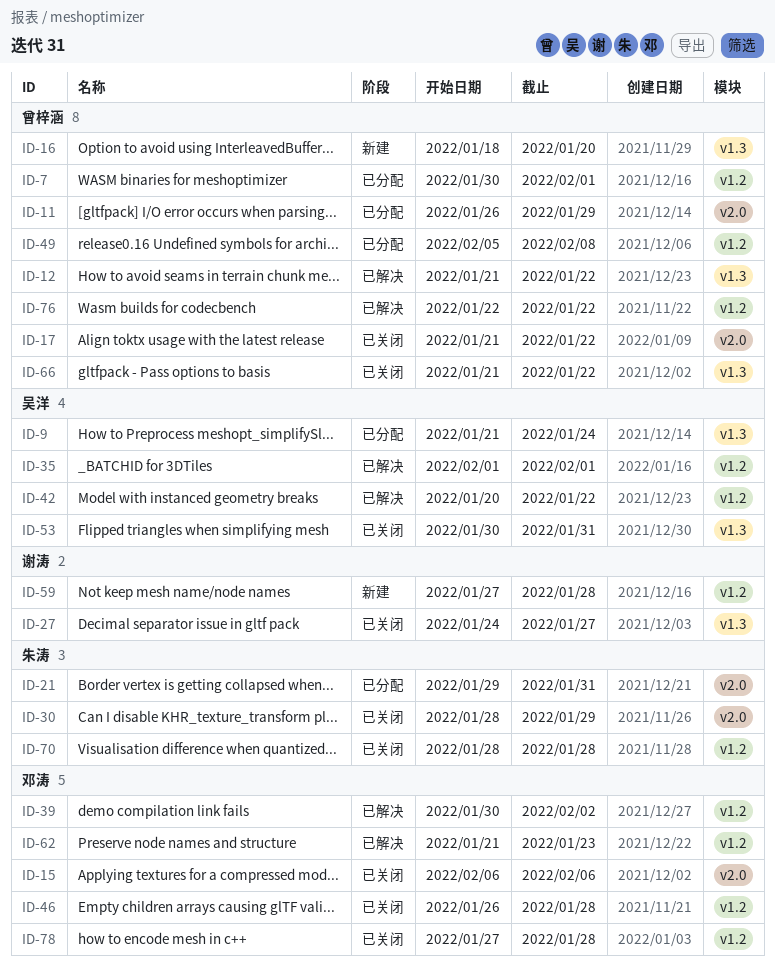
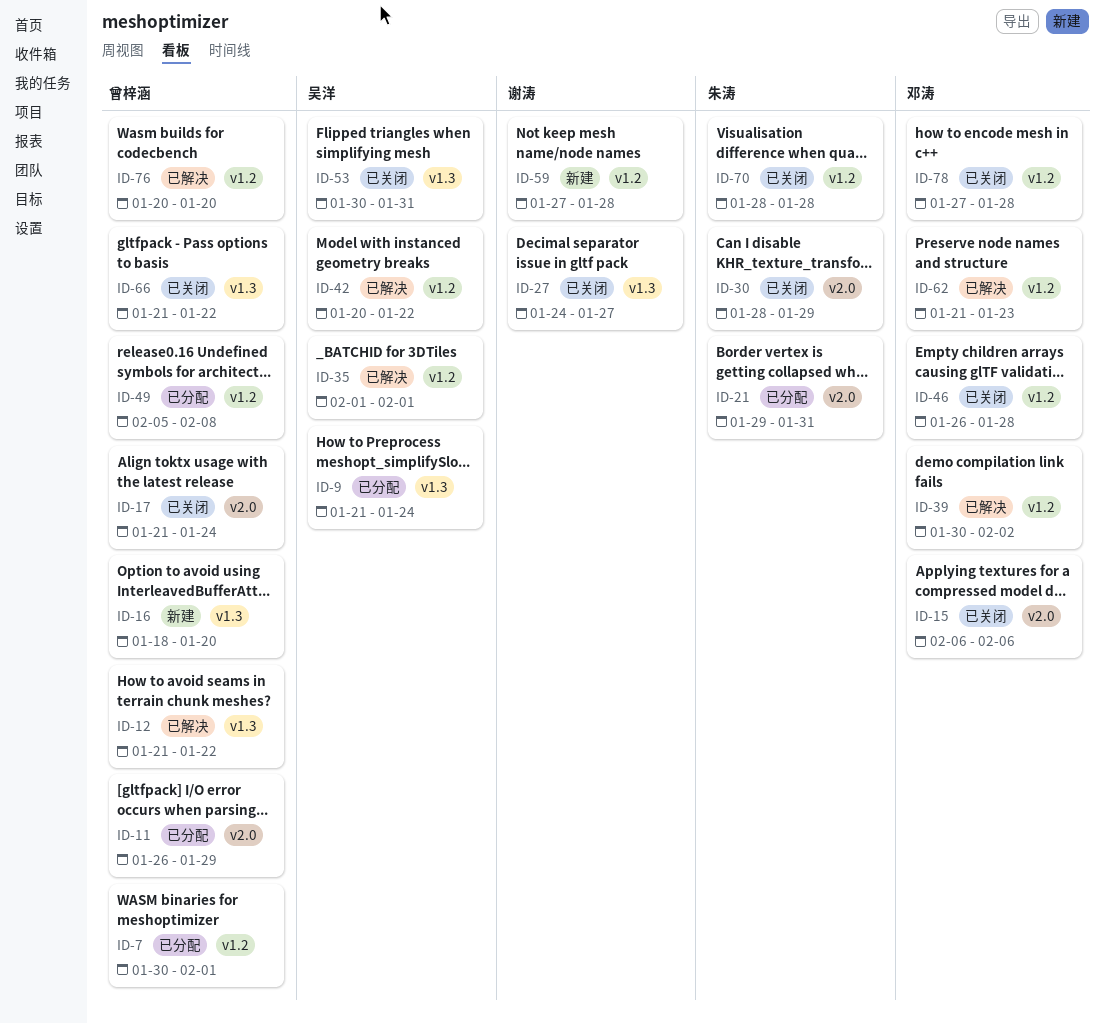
ID-17, due: Jan 22 -> Jan 24
ID-76, start: Jan 22 -> Jan 20
ID-76, due: Jan 22 -> Jan 20

